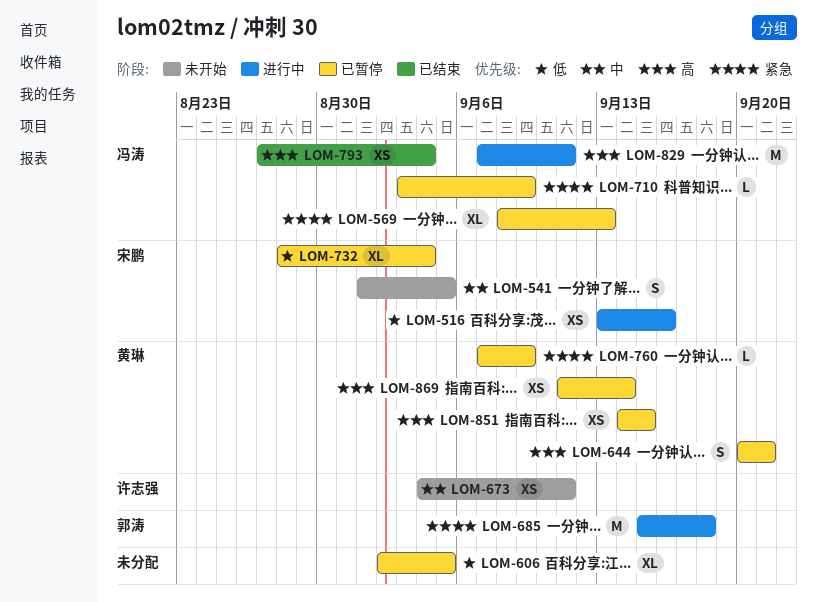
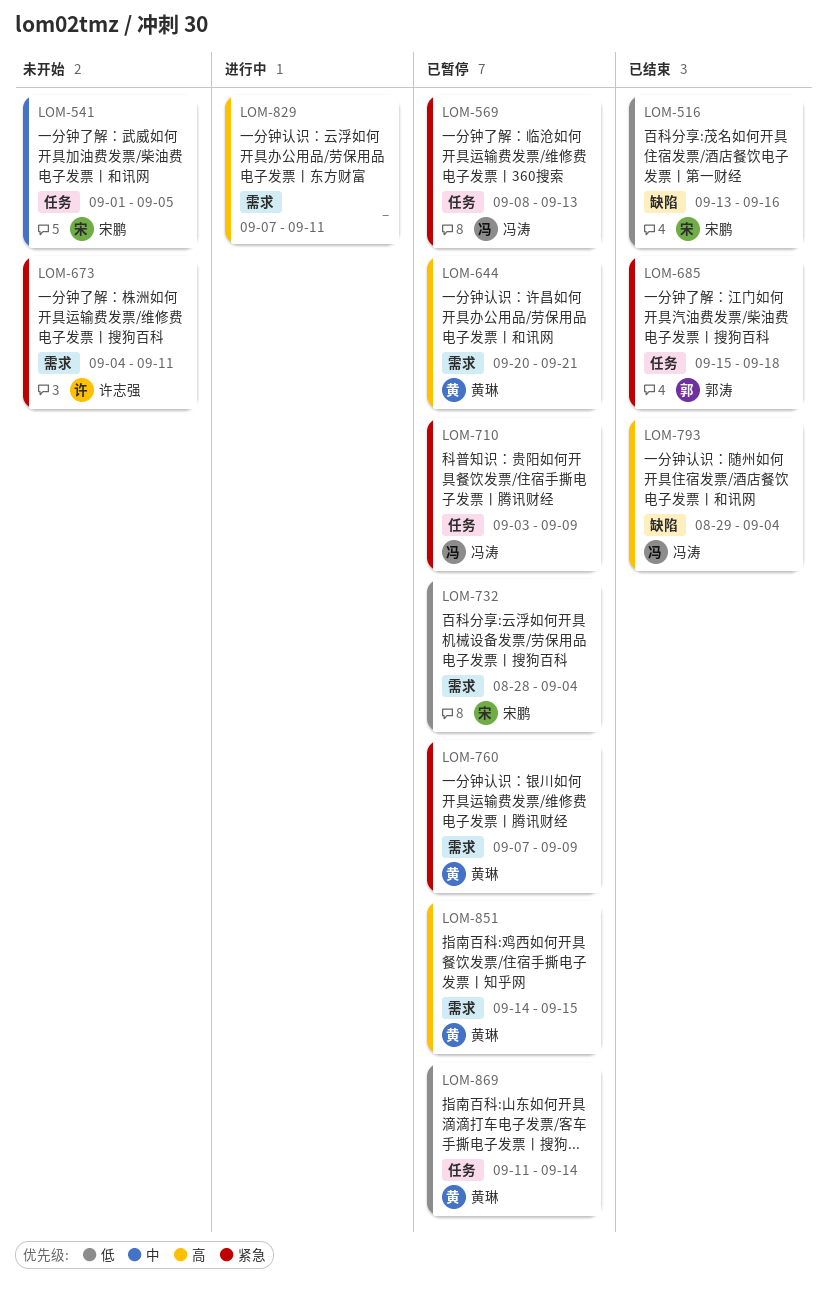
LOM-516, status: 进行中 -> 已结束
LOM-606: present -> none
LOM-673, priority: 中 -> 紧急
LOM-685, status: 进行中 -> 已结束
LOM-793, start: Aug 27 -> Aug 29
LOM-829, owner: 冯涛 -> none
LOM-869, priority: 高 -> 低

